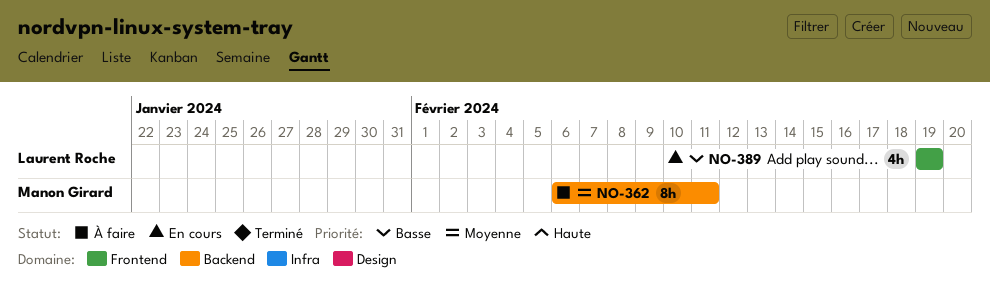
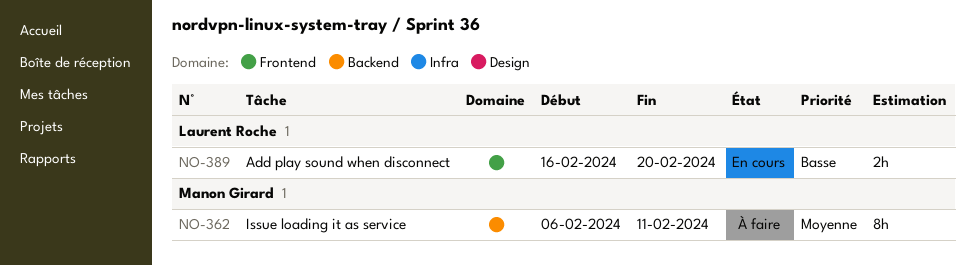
NO-389, estimate: 4h -> 2h
NO-389, start: Feb 19 -> Feb 16
NO-389, due: Feb 19 -> Feb 20

